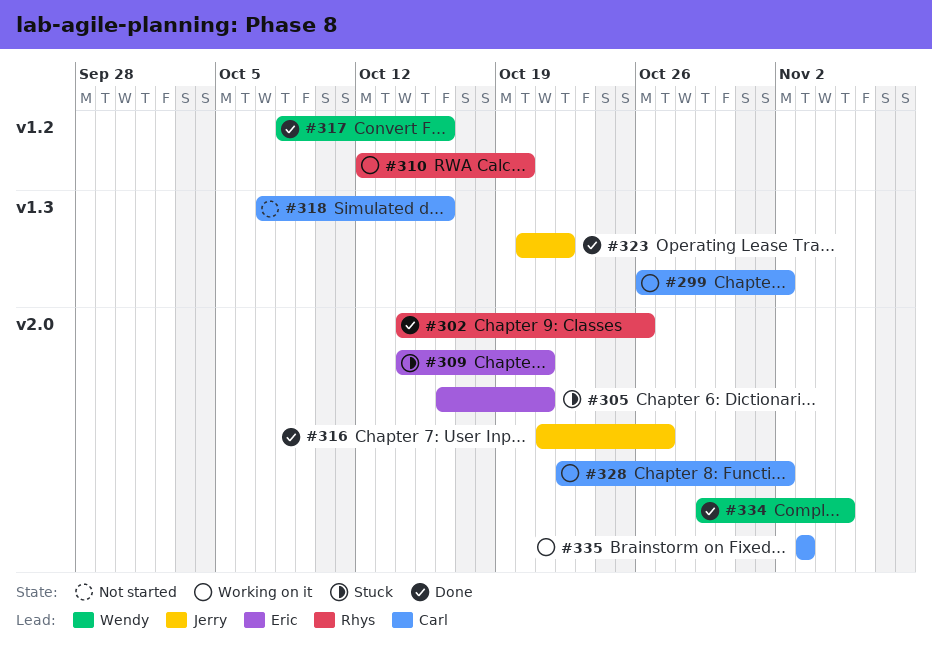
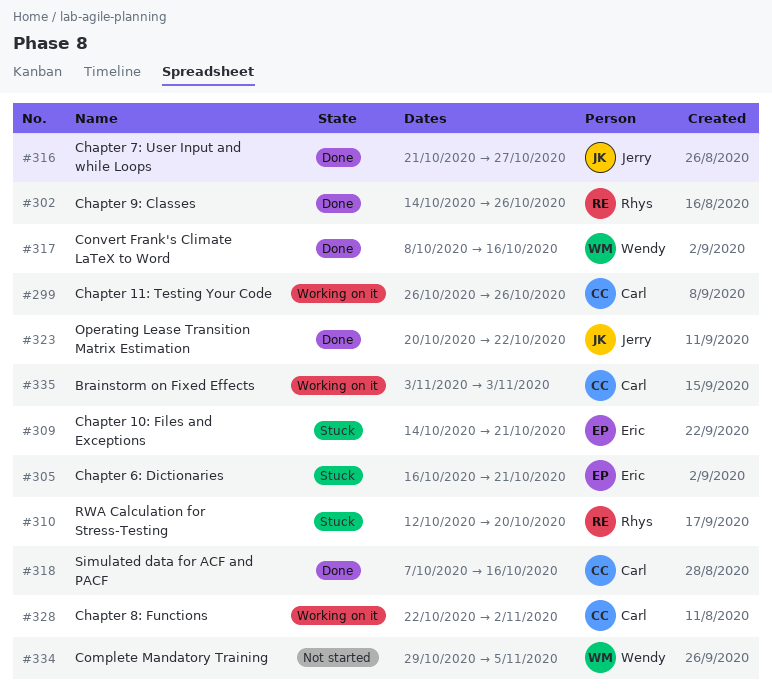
#299, due: Nov 2 -> Oct 26
#310, status: Working on it -> Stuck
#318, status: Not started -> Done
#334, status: Done -> Not started

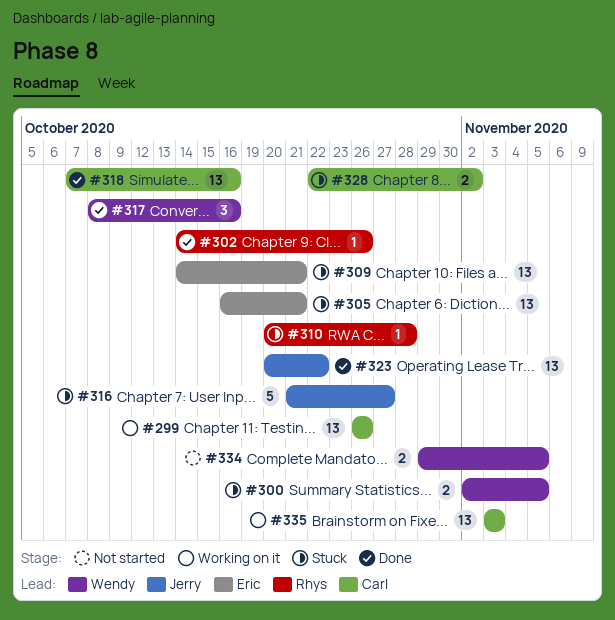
#300: none -> present
#310, start: Oct 12 -> Oct 20
#310, due: Oct 20 -> Oct 28
#316, status: Done -> Stuck
#328, status: Working on it -> Stuck

